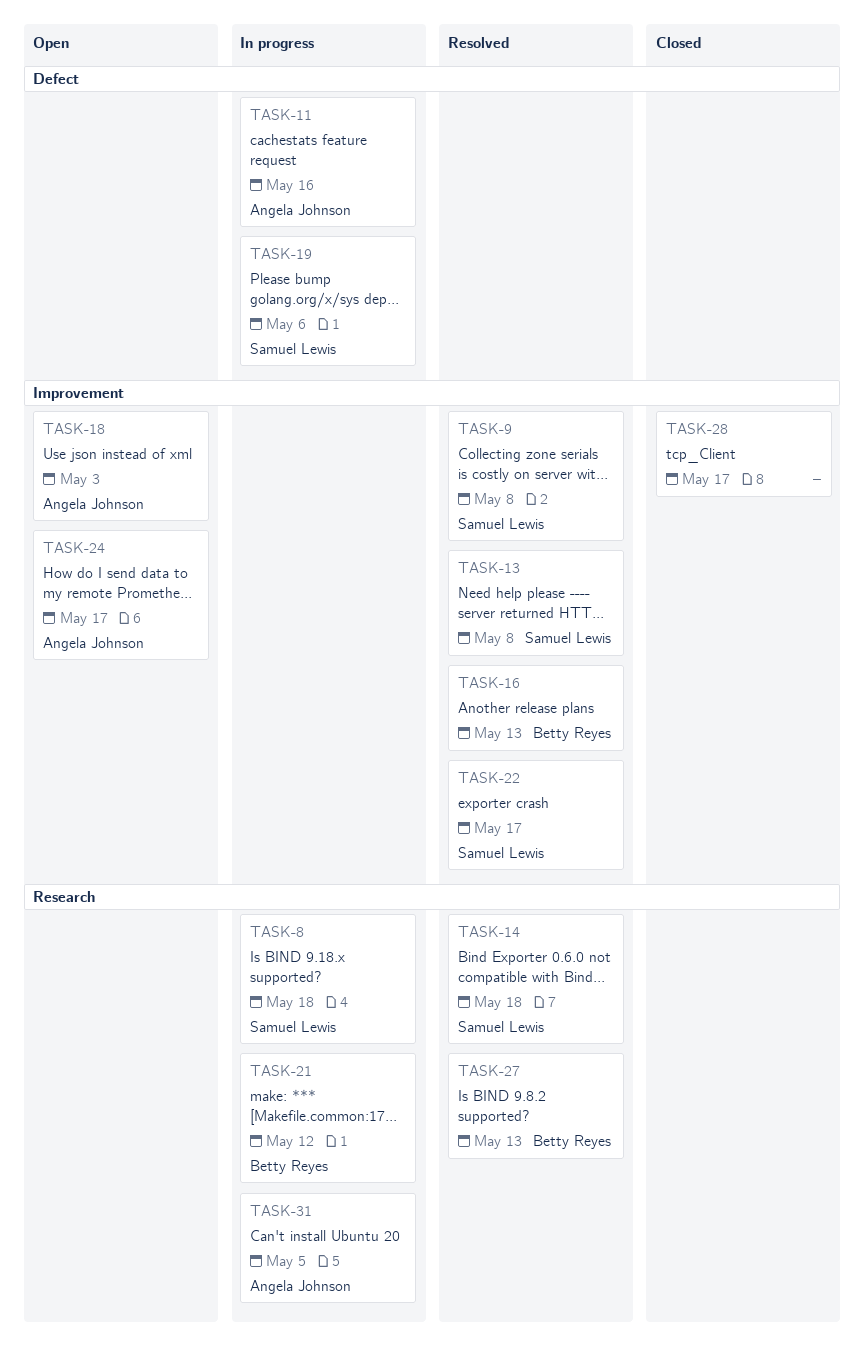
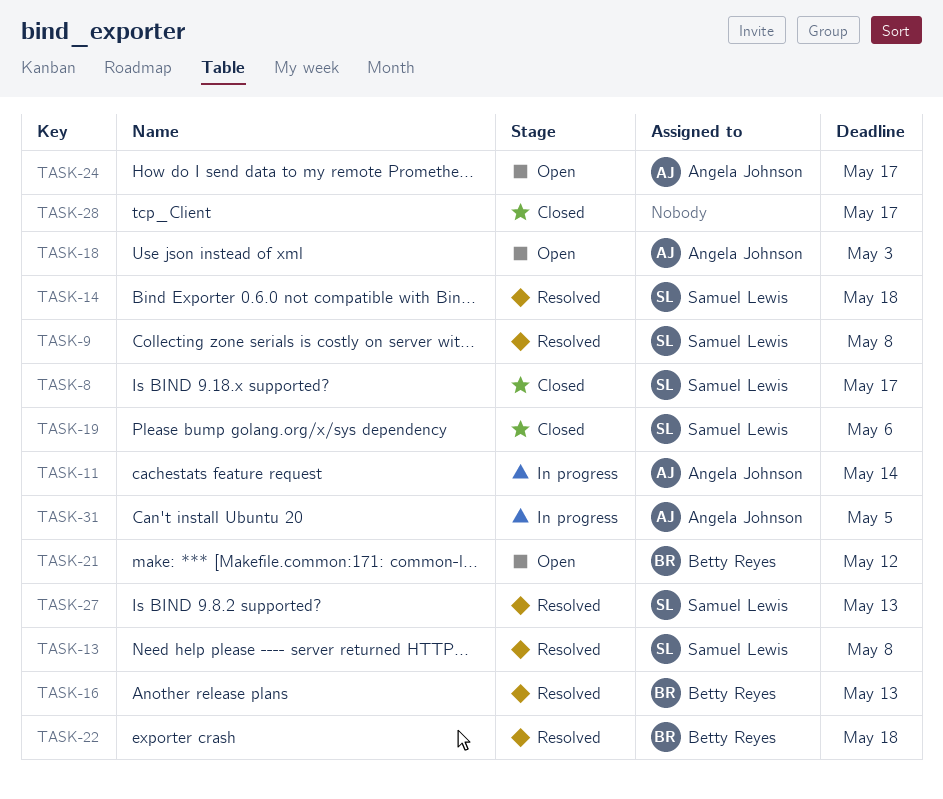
TASK-8, status: In progress -> Closed
TASK-8, due: May 18 -> May 17
TASK-11, due: May 16 -> May 14
TASK-19, status: In progress -> Closed
TASK-21, status: In progress -> Open
TASK-22, owner: Samuel Lewis -> Betty Reyes
TASK-22, due: May 17 -> May 18
TASK-27, owner: Betty Reyes -> Samuel Lewis

